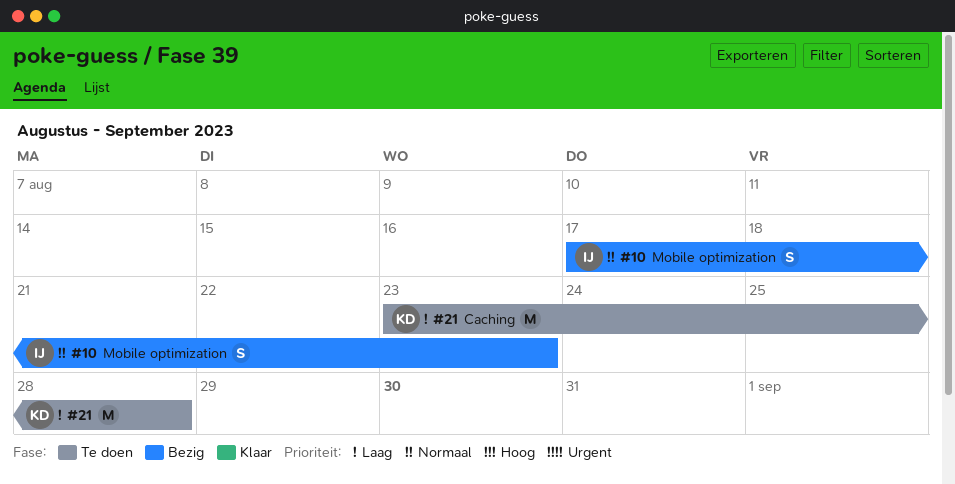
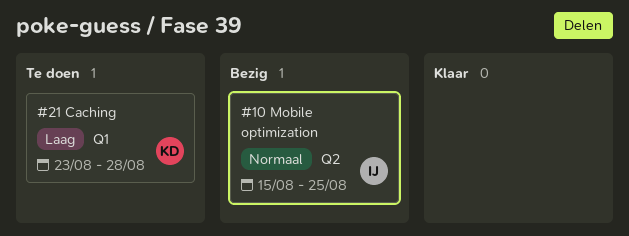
#10, start: Aug 17 -> Aug 15
#10, due: Aug 23 -> Aug 25

